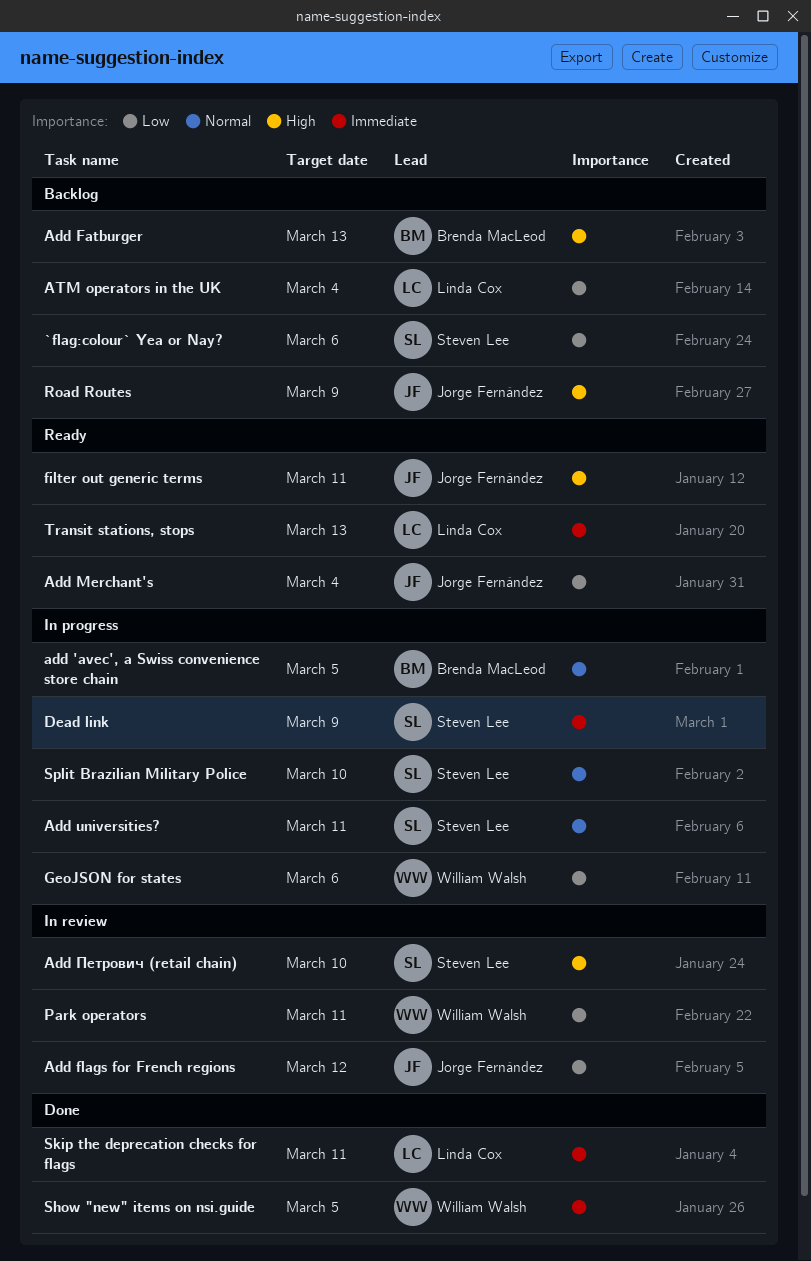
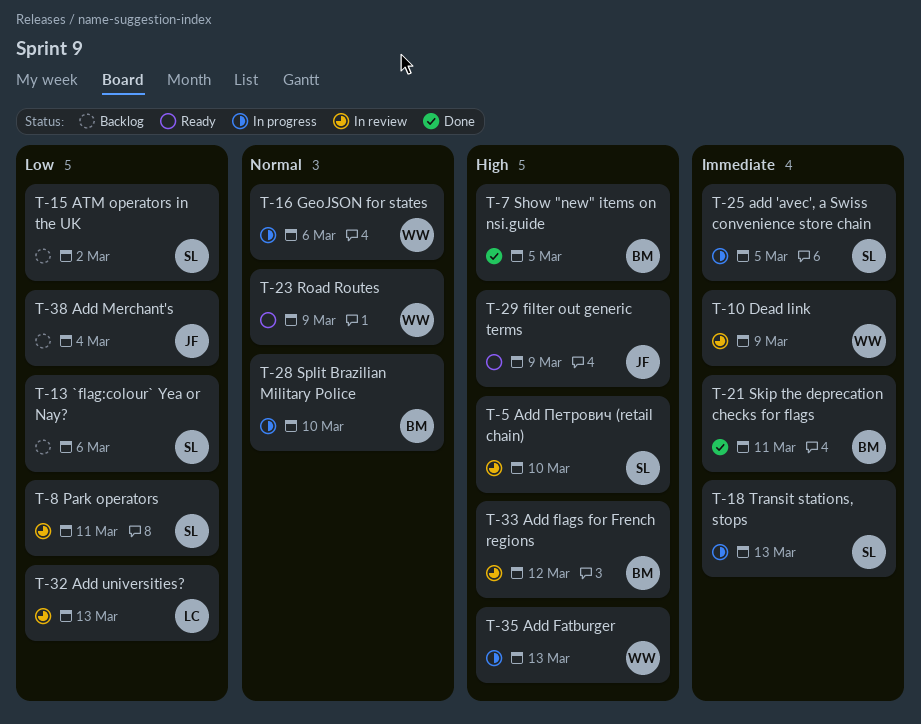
add 'avec', a Swiss convenience store chain, owner: Brenda MacLeod -> Steven Lee
add 'avec', a Swiss convenience store chain, priority: Normal -> Immediate
Add Fatburger, status: Backlog -> In progress
Add Fatburger, owner: Brenda MacLeod -> William Walsh
Add flags for French regions, owner: Jorge Fernández -> Brenda MacLeod
Add flags for French regions, priority: Low -> High
Add Merchant's, status: Ready -> Backlog
Add universities?, status: In progress -> In review
Add universities?, owner: Steven Lee -> Linda Cox
Add universities?, priority: Normal -> Low
Add universities?, due: Mar 11 -> Mar 13
ATM operators in the UK, owner: Linda Cox -> Steven Lee
ATM operators in the UK, due: Mar 4 -> Mar 2
Dead link, status: In progress -> In review
Dead link, owner: Steven Lee -> William Walsh
filter out generic terms, due: Mar 11 -> Mar 9
GeoJSON for states, priority: Low -> Normal
Park operators, owner: William Walsh -> Steven Lee
Road Routes, status: Backlog -> Ready
Road Routes, owner: Jorge Fernández -> William Walsh
Road Routes, priority: High -> Normal
Show "new" items on nsi.guide, owner: William Walsh -> Brenda MacLeod
Show "new" items on nsi.guide, priority: Immediate -> High
Skip the deprecation checks for flags, owner: Linda Cox -> Brenda MacLeod
Split Brazilian Military Police, owner: Steven Lee -> Brenda MacLeod
Transit stations, stops, status: Ready -> In progress
Transit stations, stops, owner: Linda Cox -> Steven Lee

